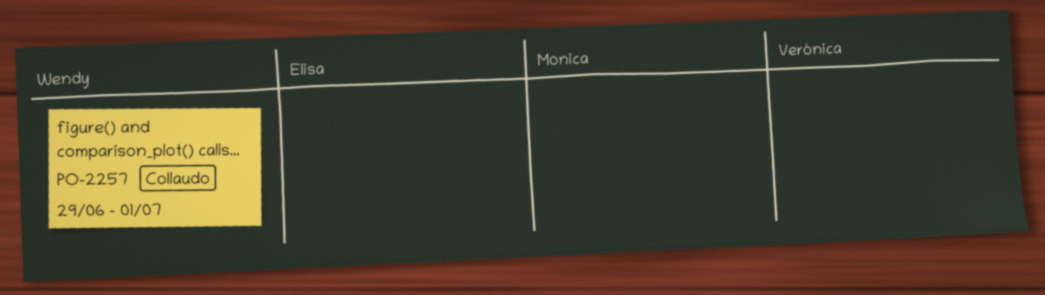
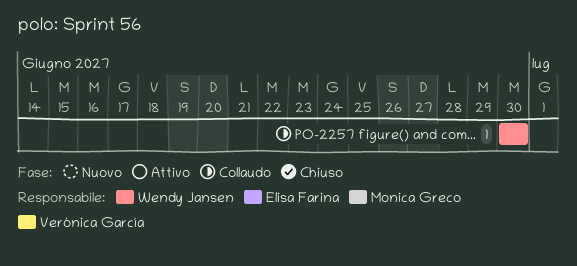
PO-2257, start: Jun 29 -> Jun 30
PO-2257, due: Jul 1 -> Jun 30

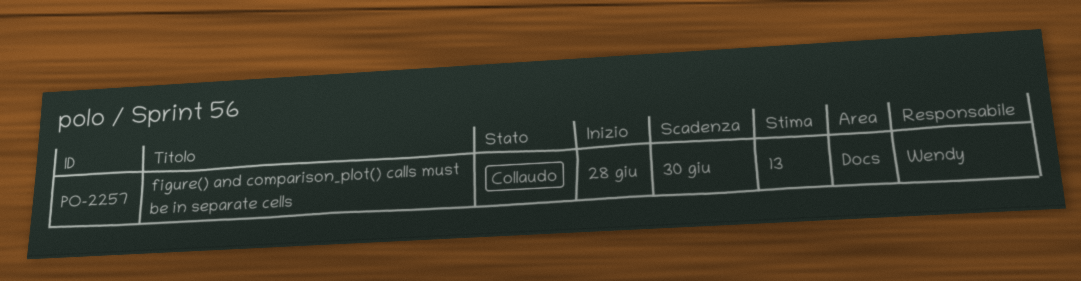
PO-2257, estimate: 1 -> 13
PO-2257, start: Jun 30 -> Jun 28

